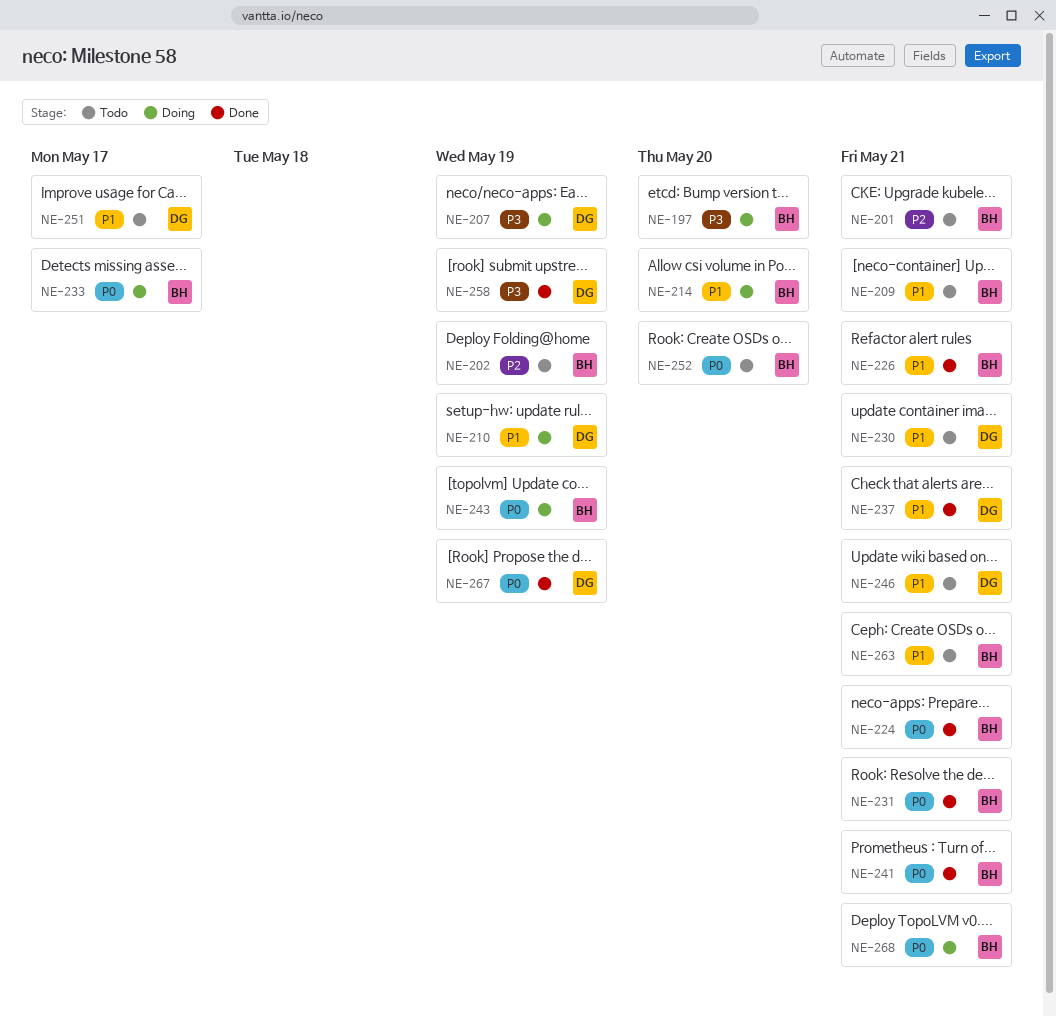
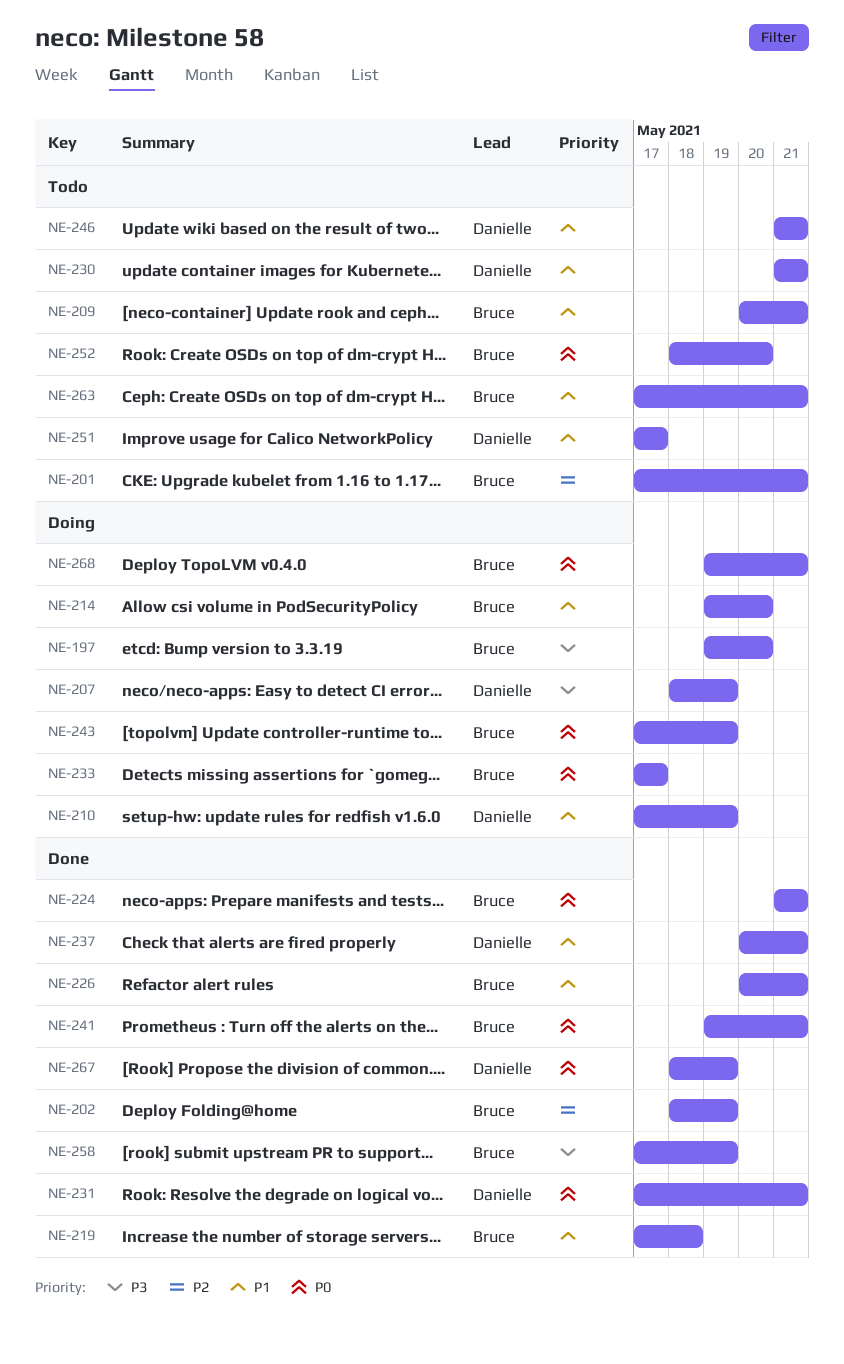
NE-202, status: Todo -> Done
NE-219: none -> present
NE-231, owner: Bruce -> Danielle
NE-258, owner: Danielle -> Bruce

